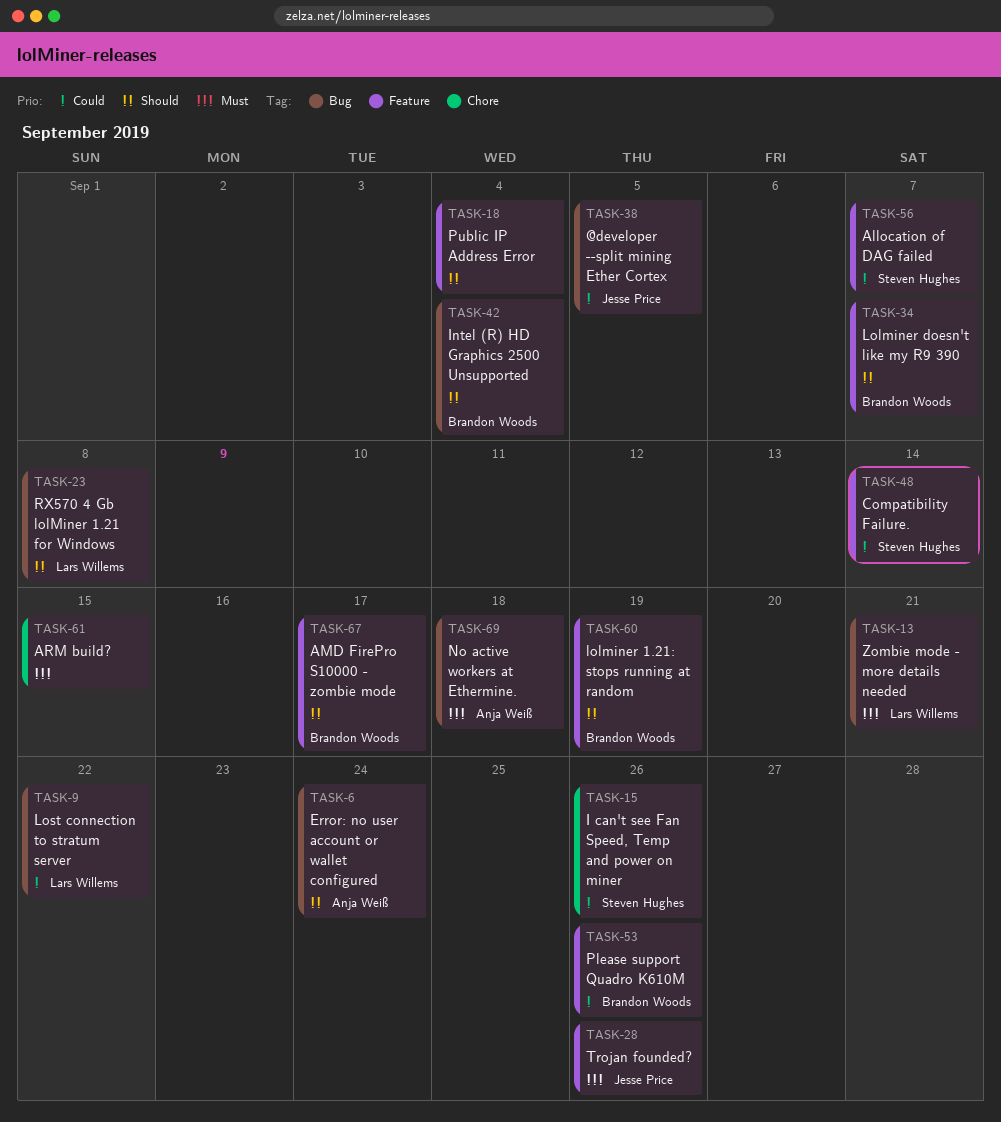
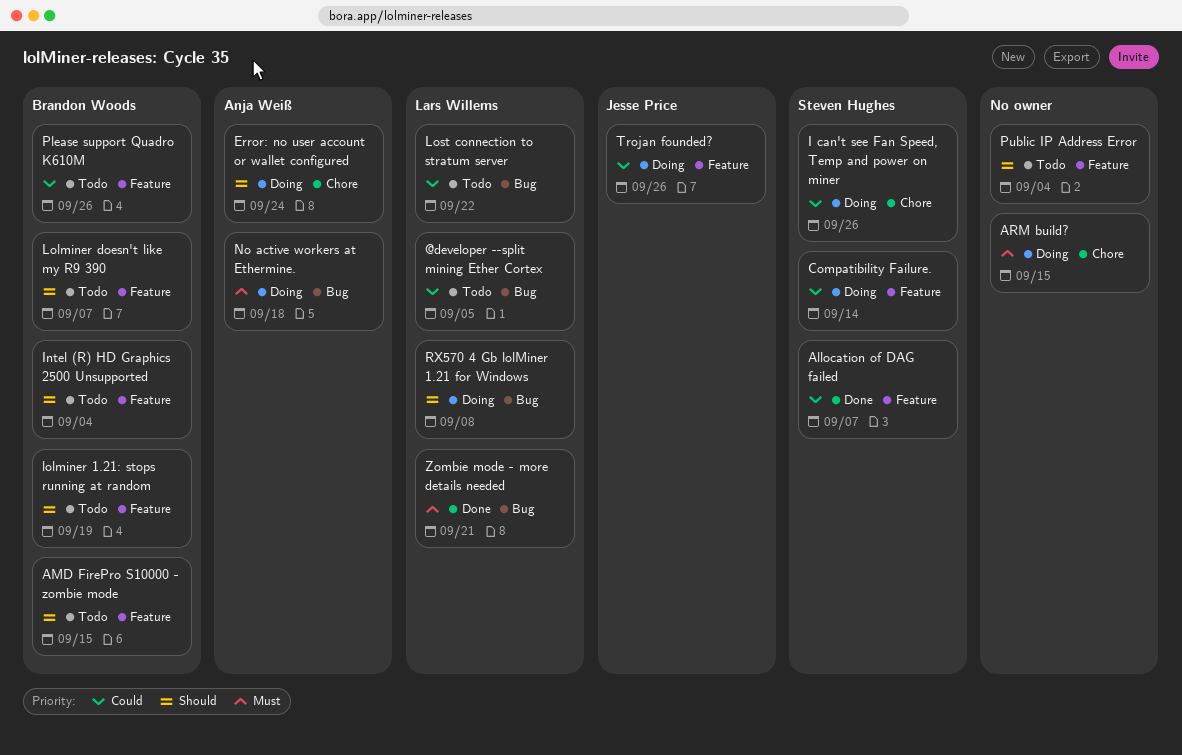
@developer --split mining Ether Cortex, owner: Jesse Price -> Lars Willems
AMD FirePro S10000 - zombie mode, due: Sep 17 -> Sep 15
Error: no user account or wallet configured, label: Bug -> Chore
Intel (R) HD Graphics 2500 Unsupported, label: Bug -> Feature
Trojan founded?, priority: Must -> Could

